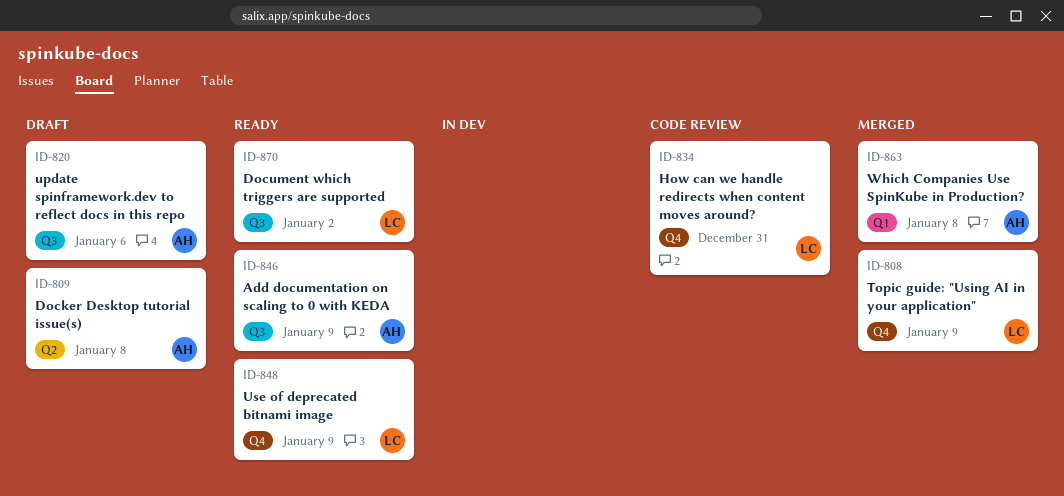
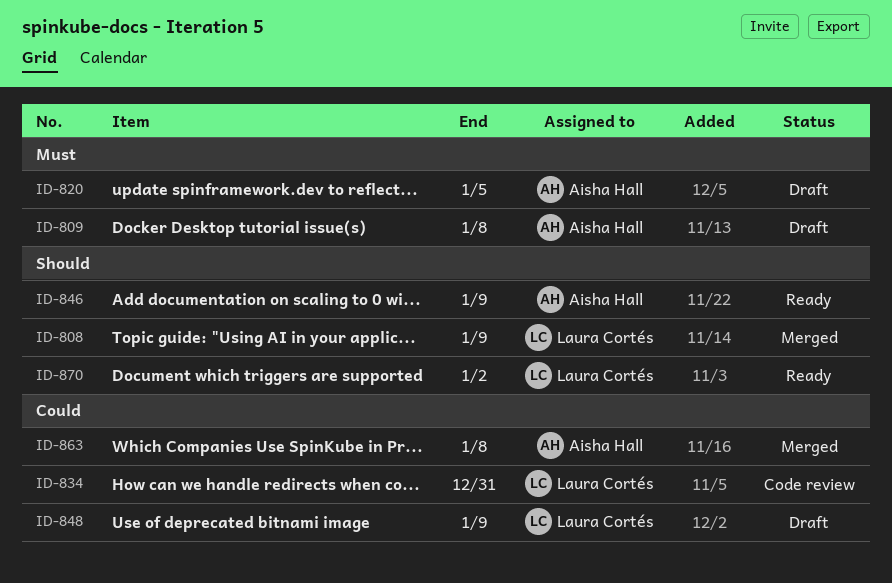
ID-820, due: Jan 6 -> Jan 5
ID-848, status: Ready -> Draft

